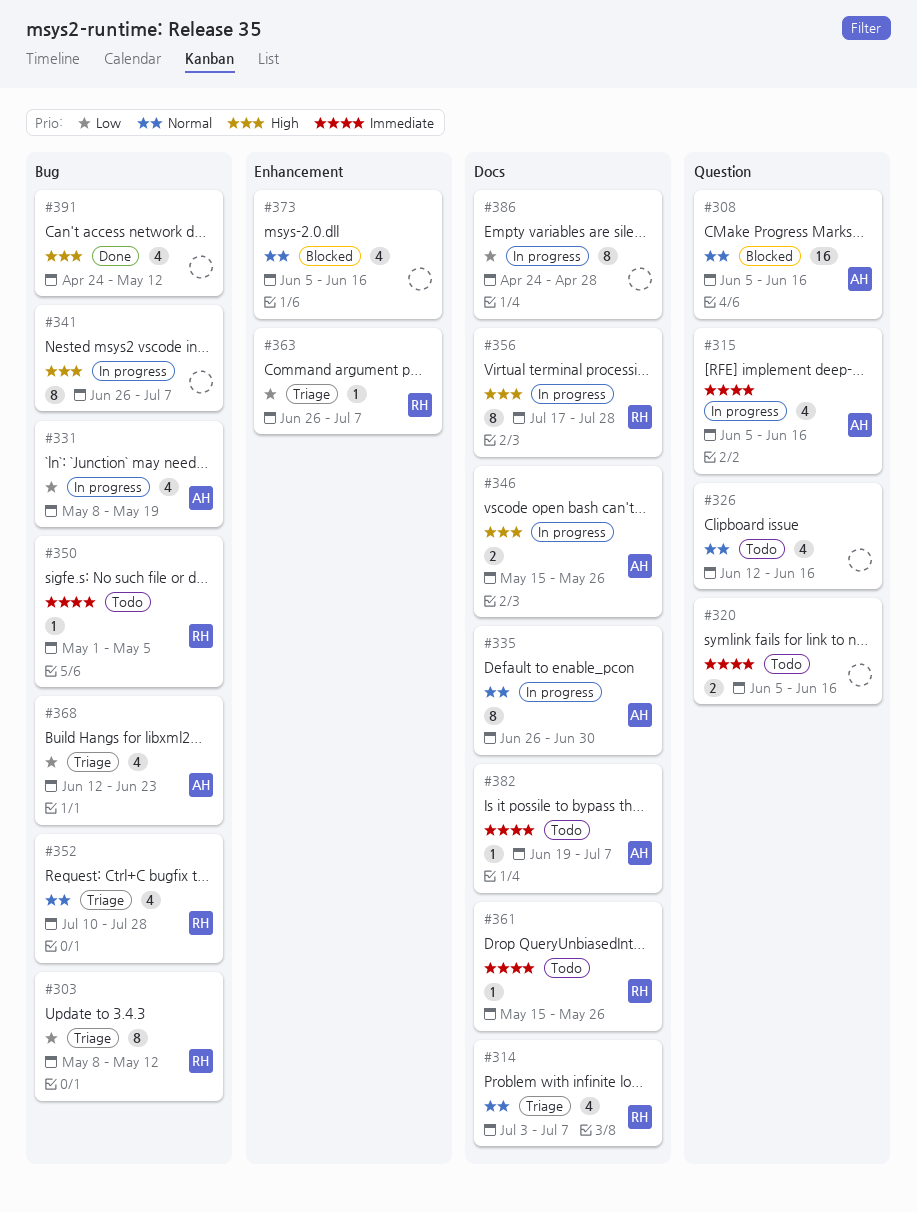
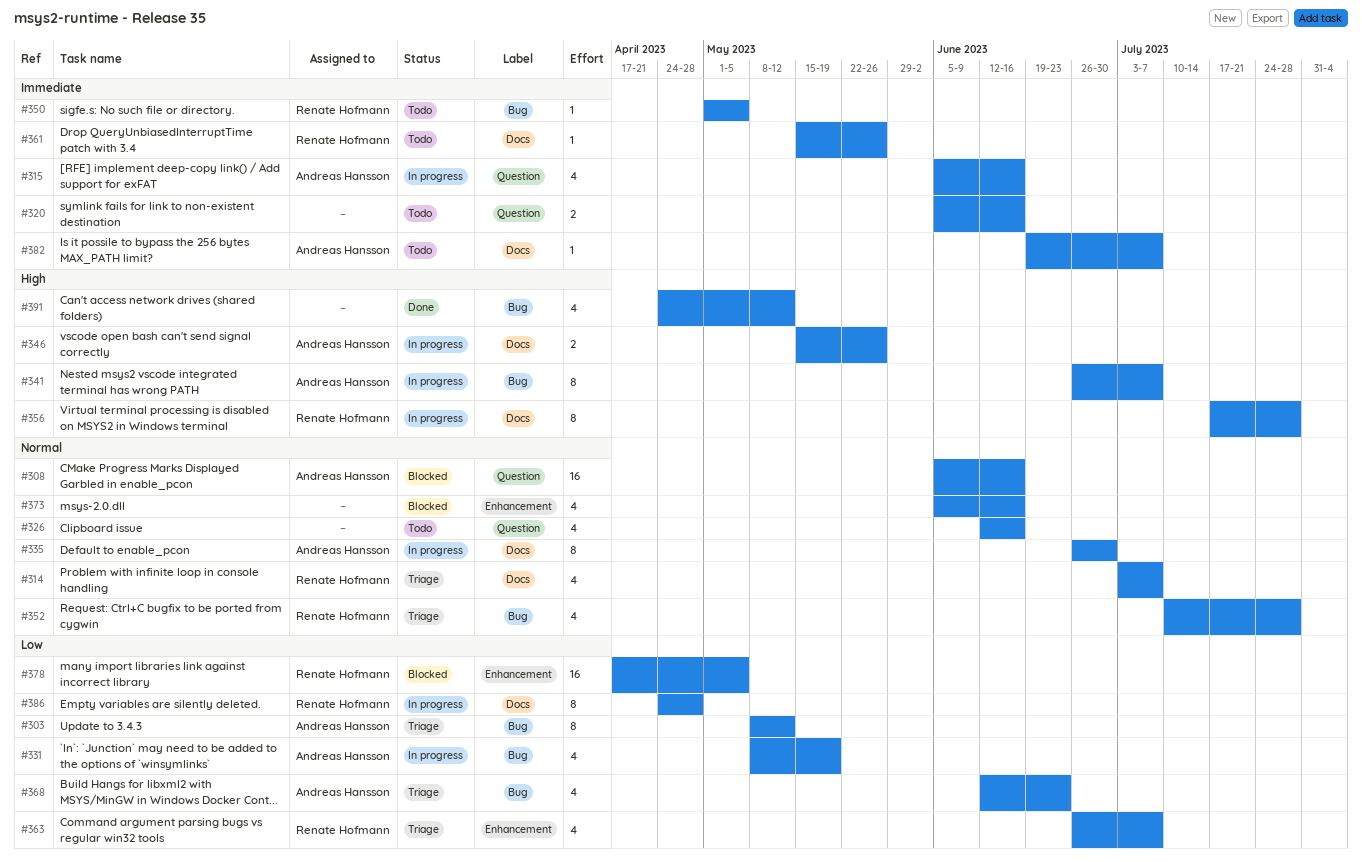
#303, owner: Renate Hofmann -> Andreas Hansson
#341, owner: none -> Andreas Hansson
#363, estimate: 1 -> 4
#378: none -> present
#386, owner: none -> Renate Hofmann

